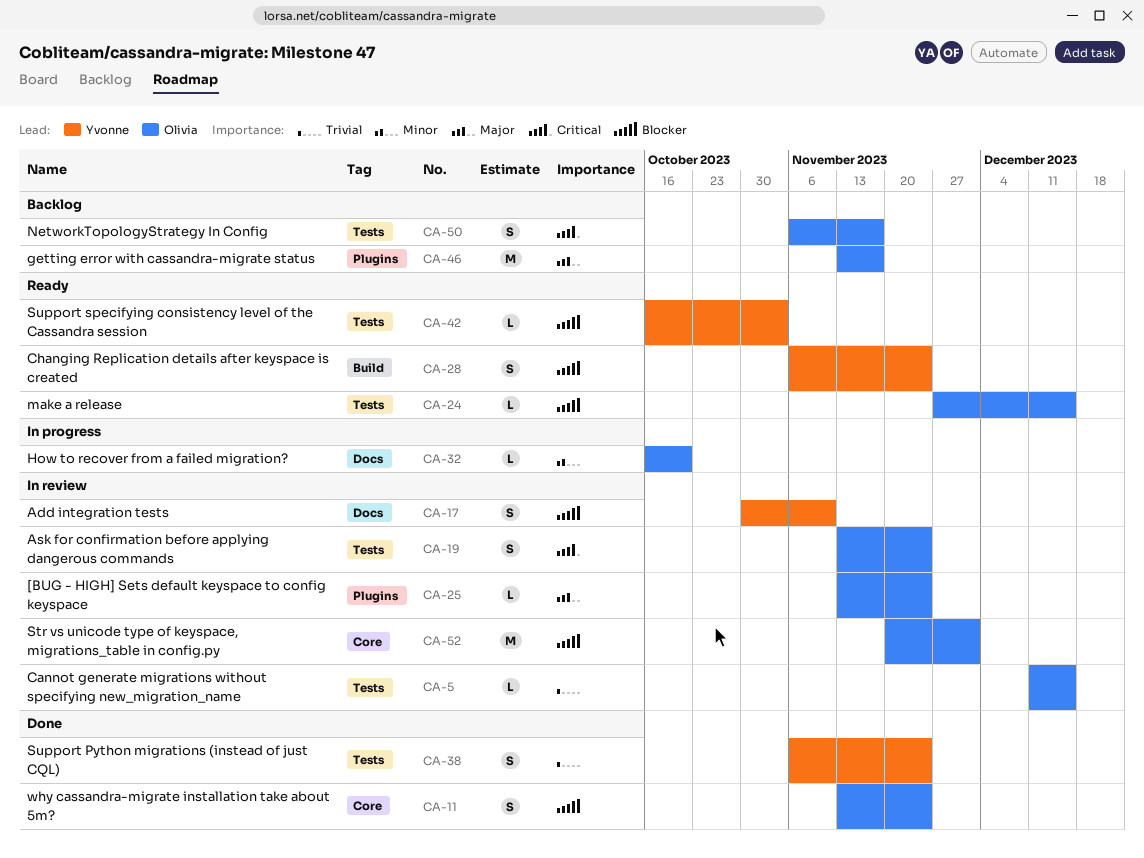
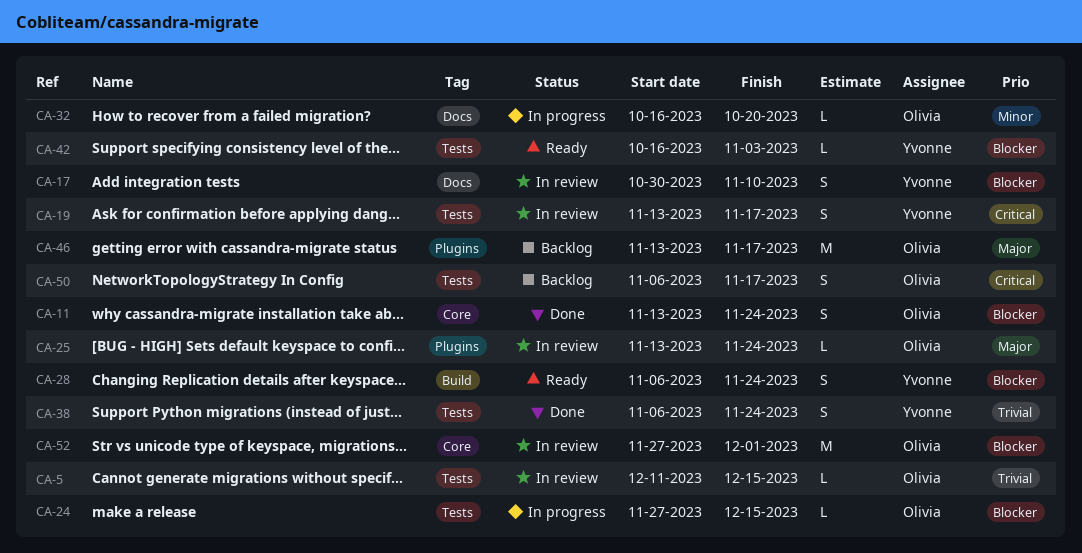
CA-19, owner: Olivia -> Yvonne
CA-19, due: Nov 24 -> Nov 17
CA-24, status: Ready -> In progress
CA-52, start: Nov 20 -> Nov 27

